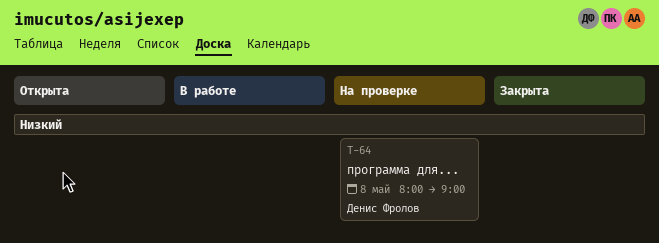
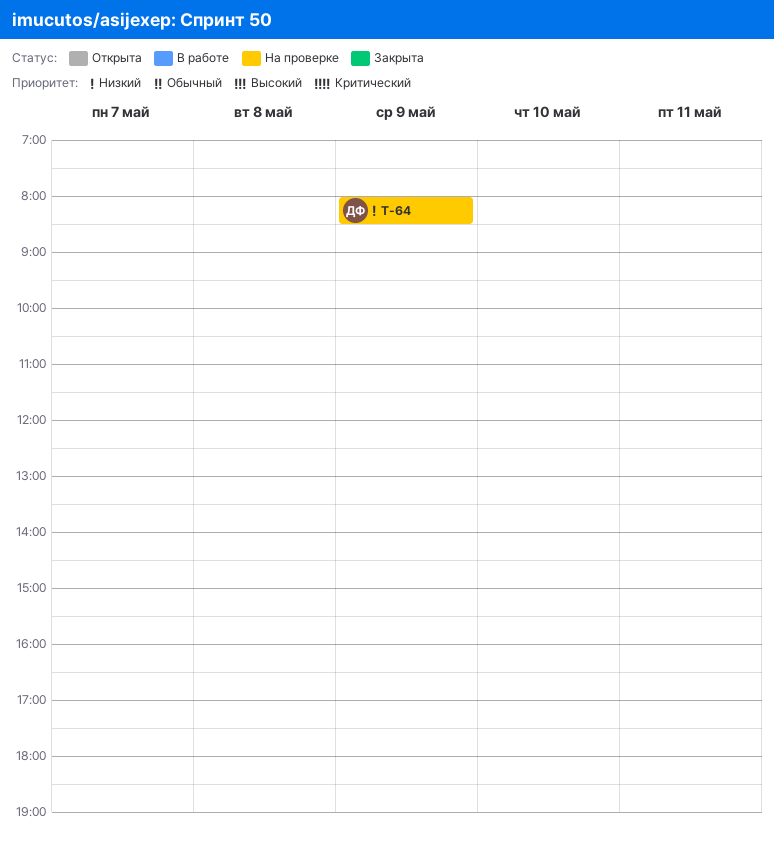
T-64, day: May 8 -> May 9
T-64, ends: 09:00 -> 08:30

